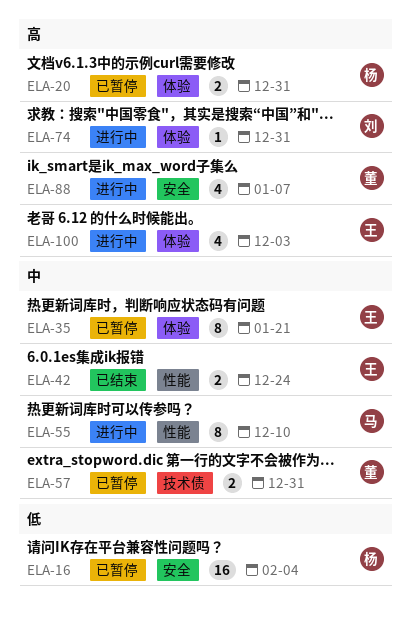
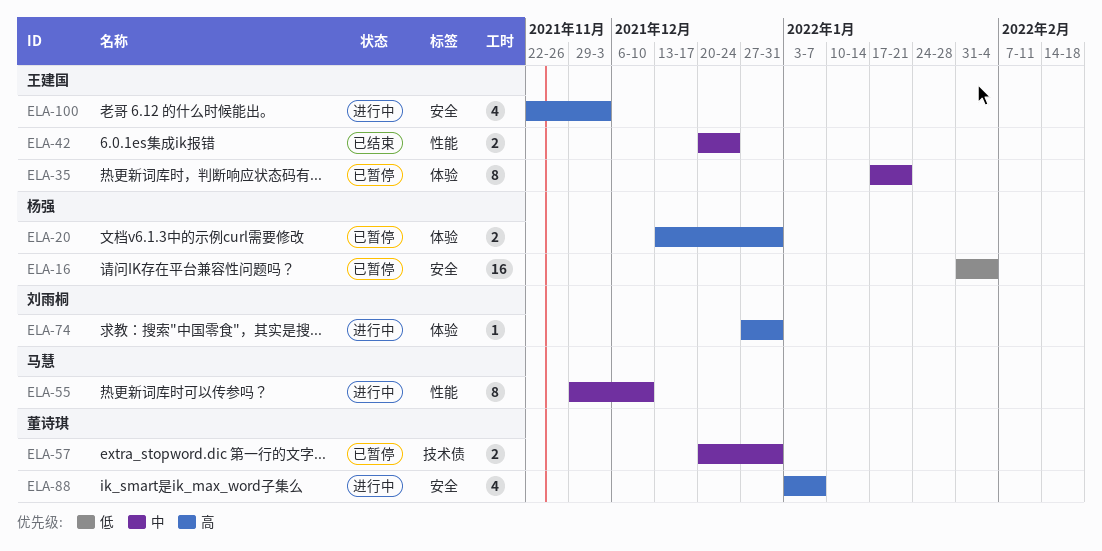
ELA-100, label: 体验 -> 安全

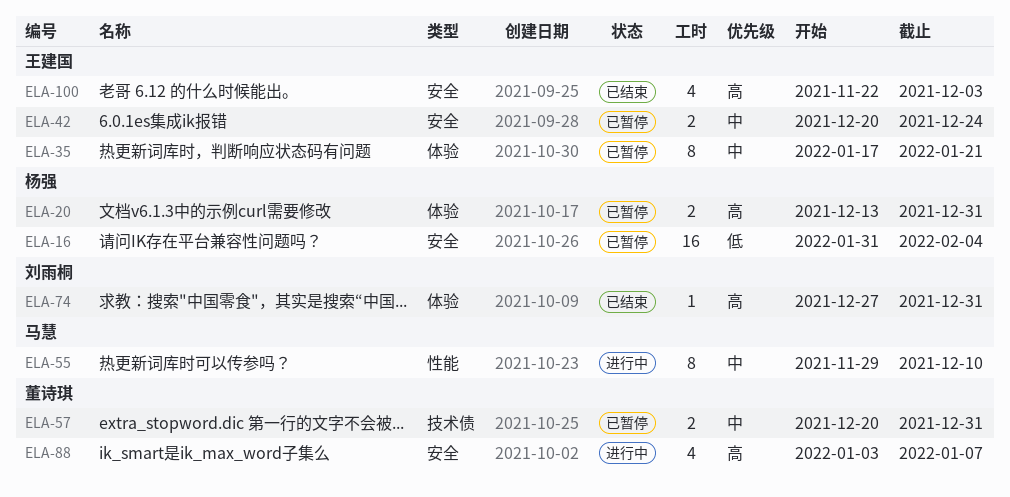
ELA-42, status: 已结束 -> 已暂停
ELA-42, label: 性能 -> 安全
ELA-74, status: 进行中 -> 已结束
ELA-100, status: 进行中 -> 已结束

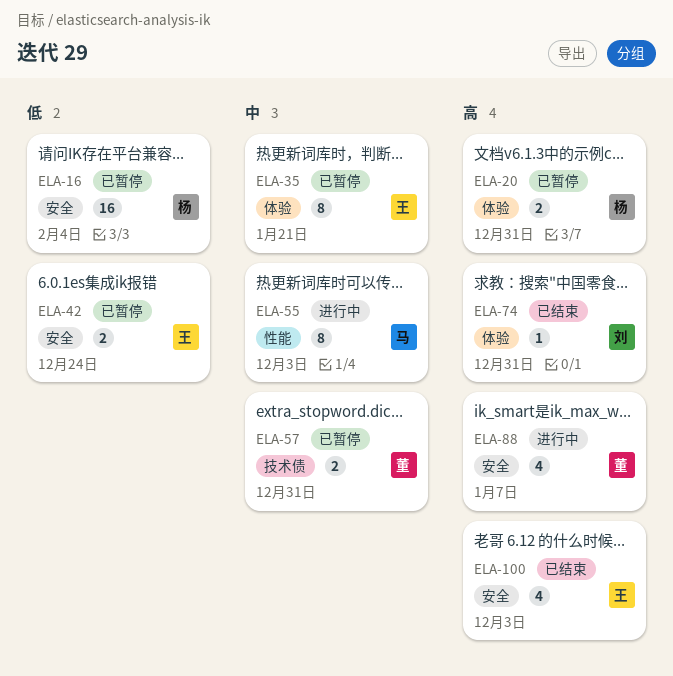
ELA-42, priority: 中 -> 低
ELA-55, due: Dec 10 -> Dec 3

